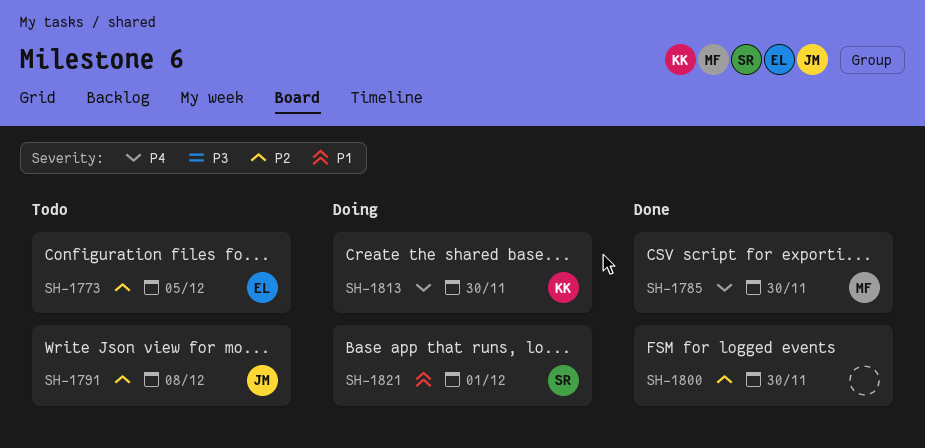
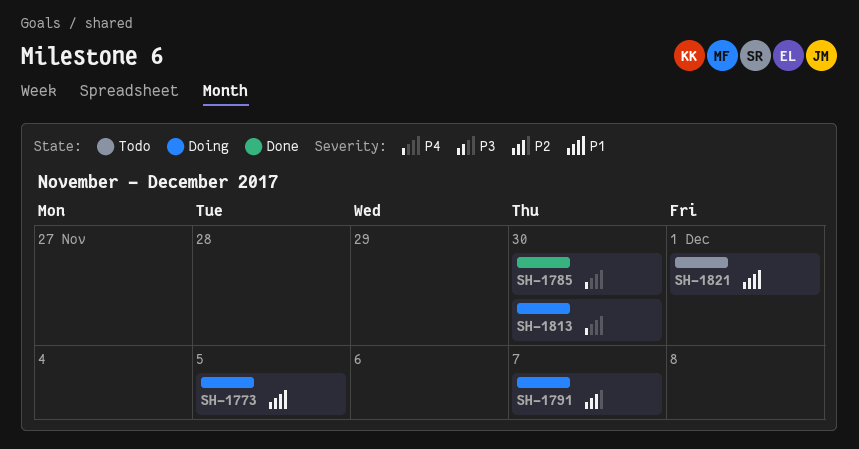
SH-1773, status: Todo -> Doing
SH-1773, priority: P2 -> P1
SH-1791, status: Todo -> Doing
SH-1791, due: Dec 8 -> Dec 7
SH-1800: present -> none
SH-1821, status: Doing -> Todo

